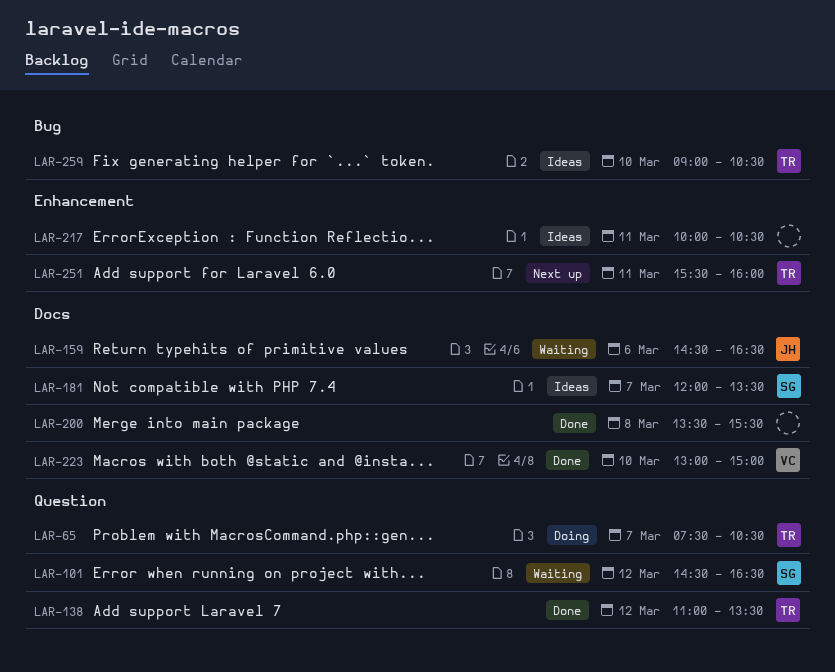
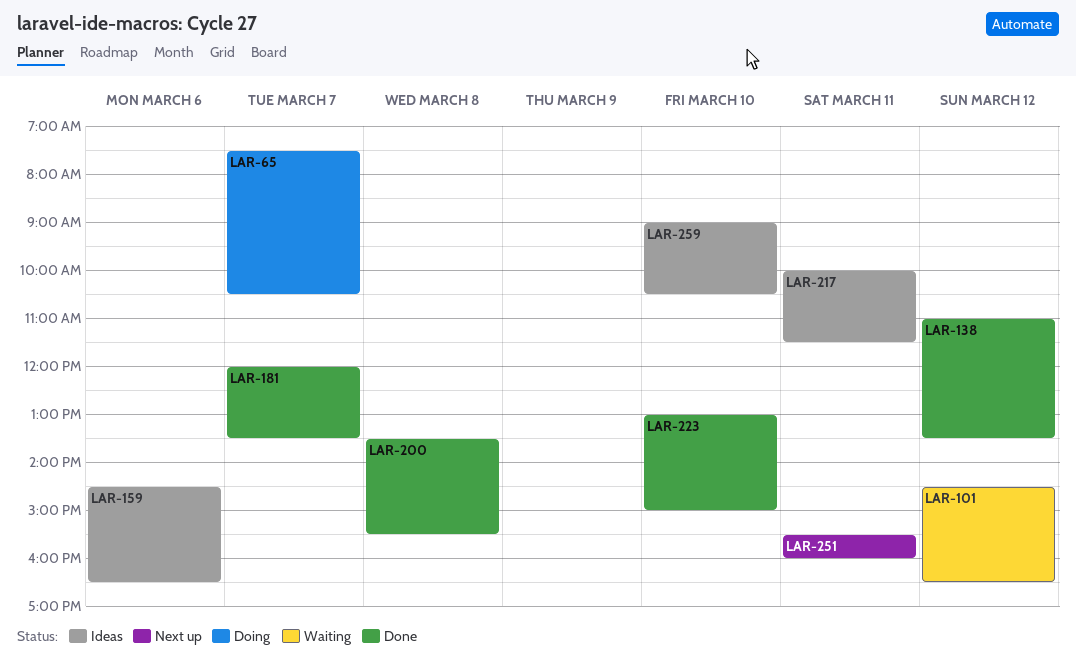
LAR-159, status: Waiting -> Ideas
LAR-181, status: Ideas -> Done
LAR-217, ends: 10:30 -> 11:30

